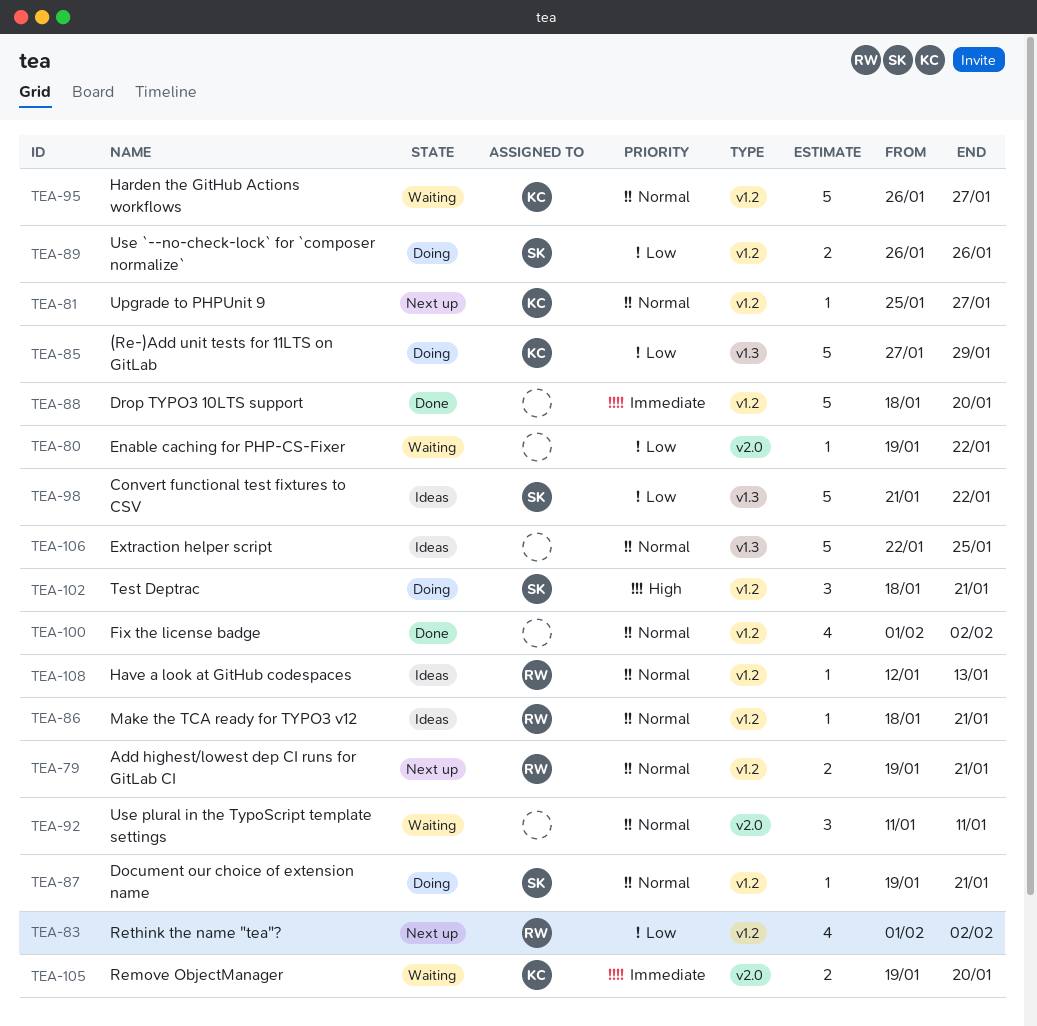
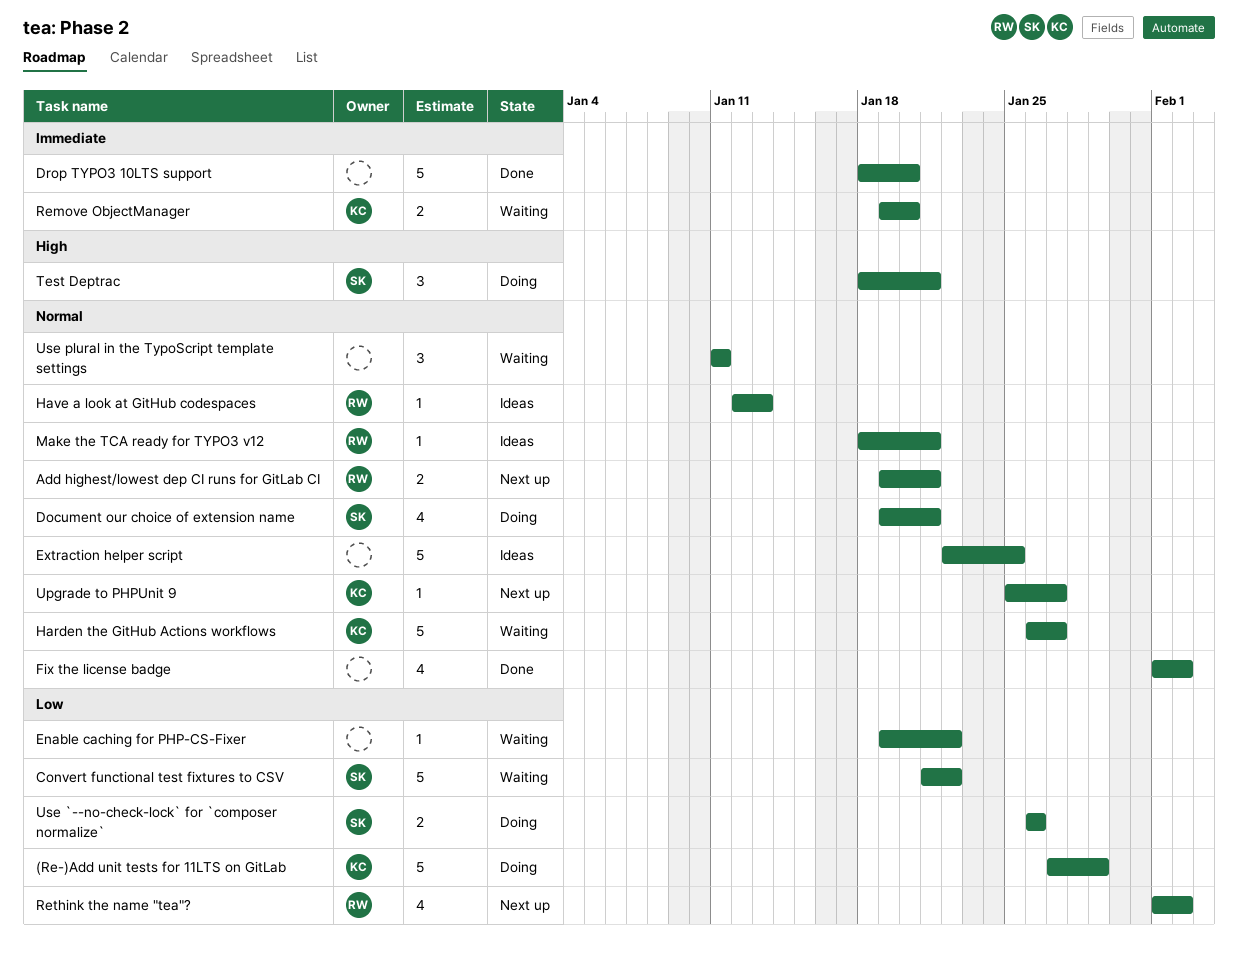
Convert functional test fixtures to CSV, status: Ideas -> Waiting
Document our choice of extension name, estimate: 1 -> 4

